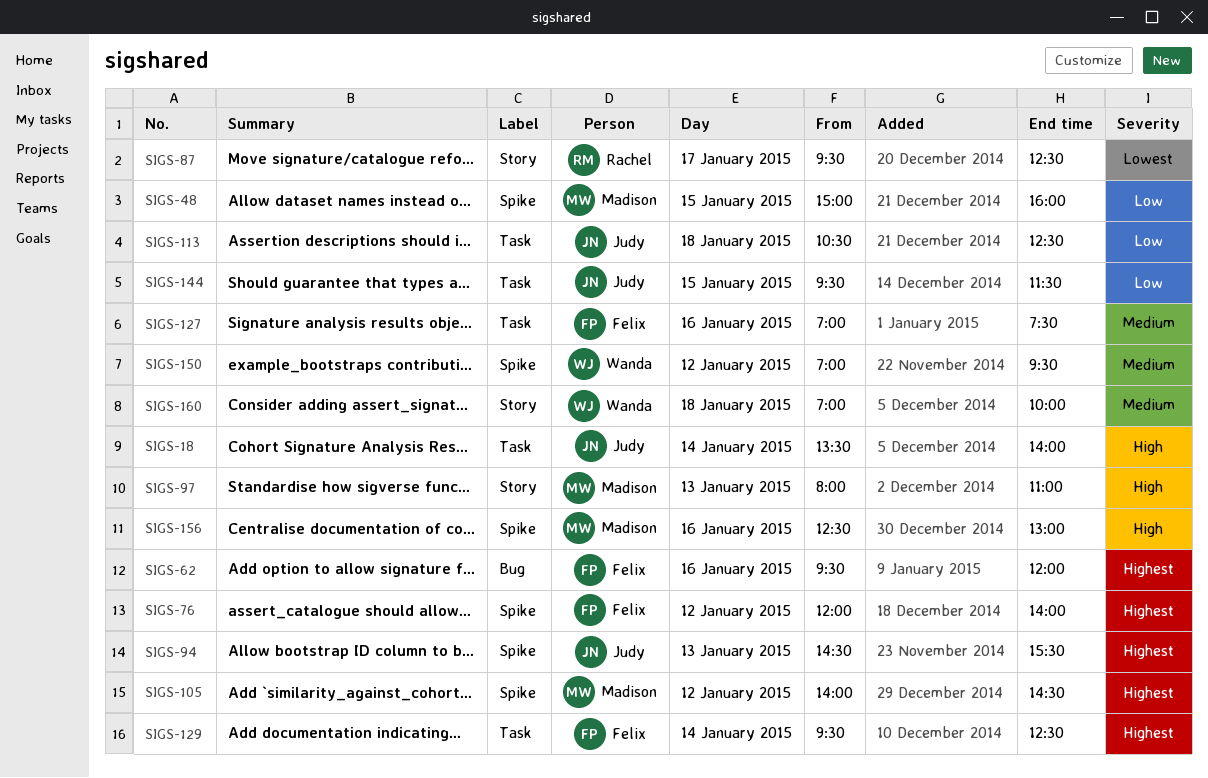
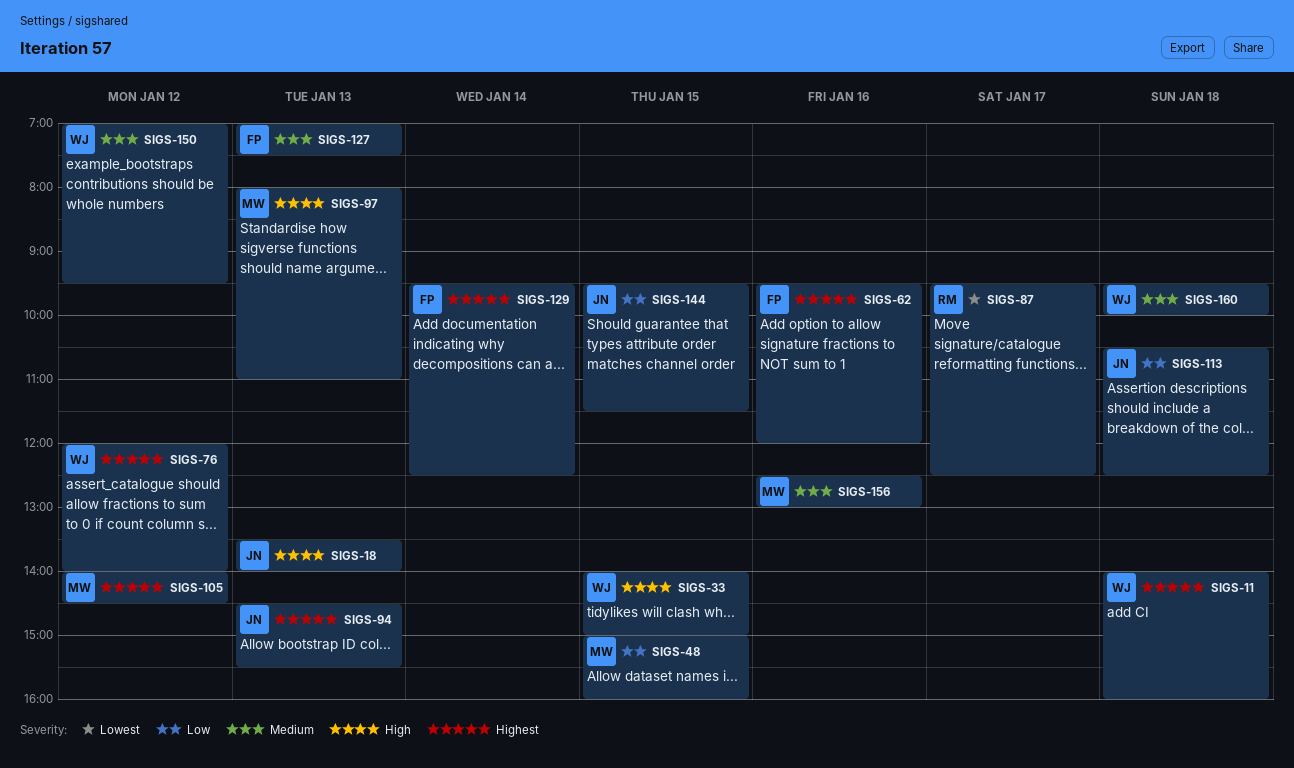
SIGS-11: none -> present
SIGS-18, day: Jan 14 -> Jan 13
SIGS-33: none -> present
SIGS-76, owner: Felix -> Wanda
SIGS-127, day: Jan 16 -> Jan 13
SIGS-156, priority: High -> Medium
SIGS-160, begins: 07:00 -> 09:30

